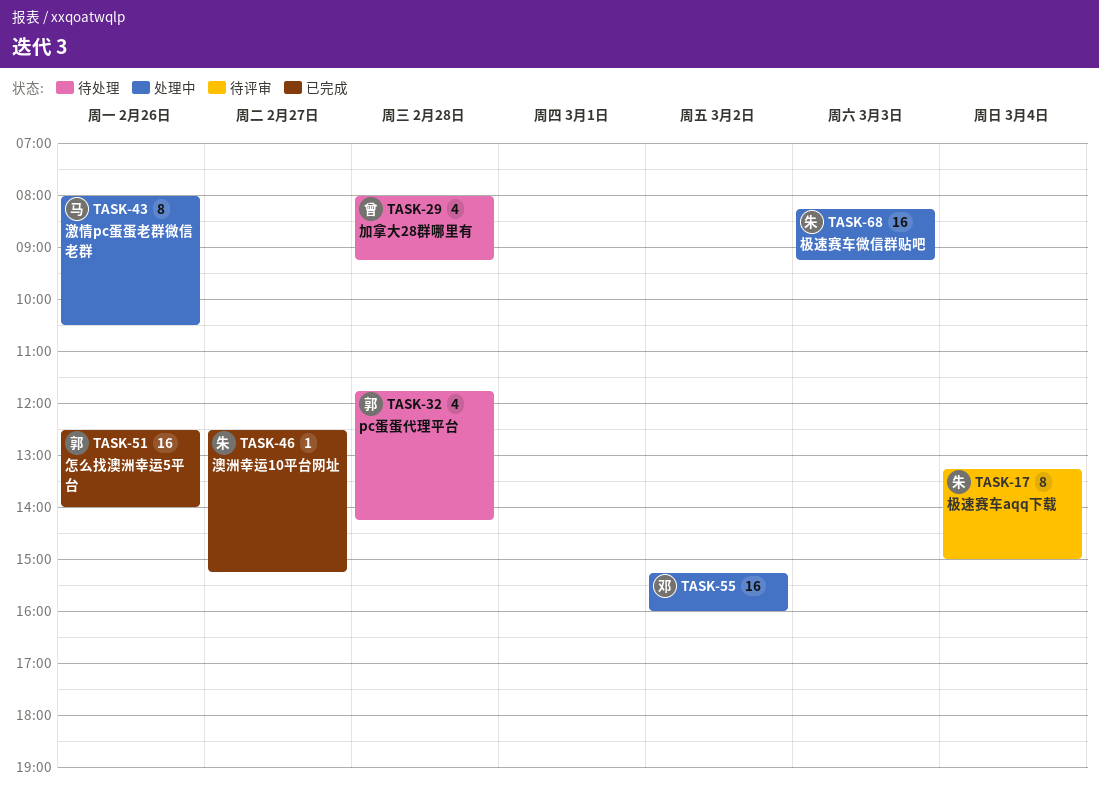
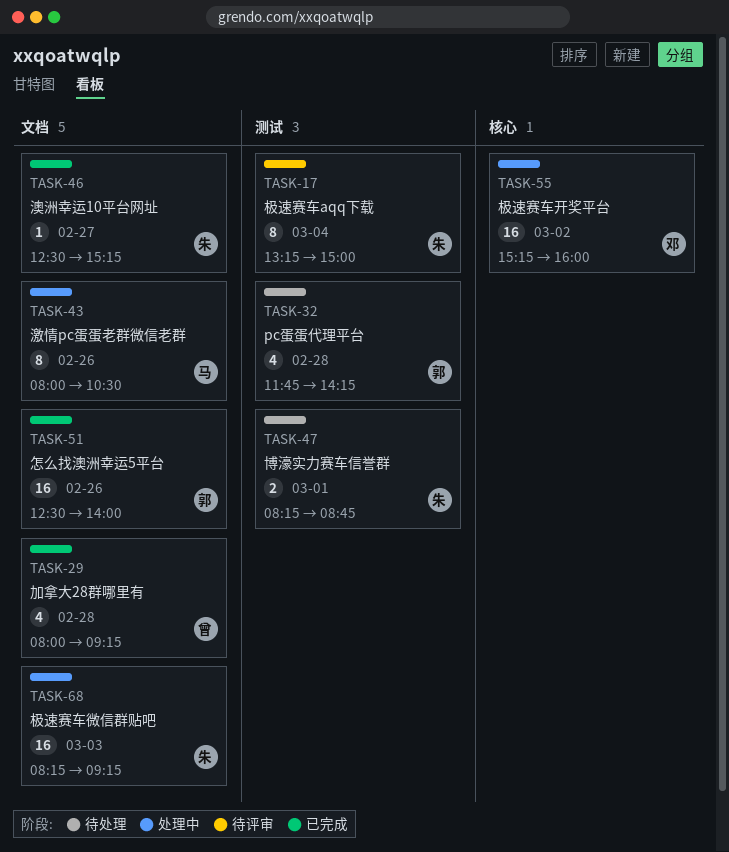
TASK-29, status: 待处理 -> 已完成
TASK-47: none -> present

